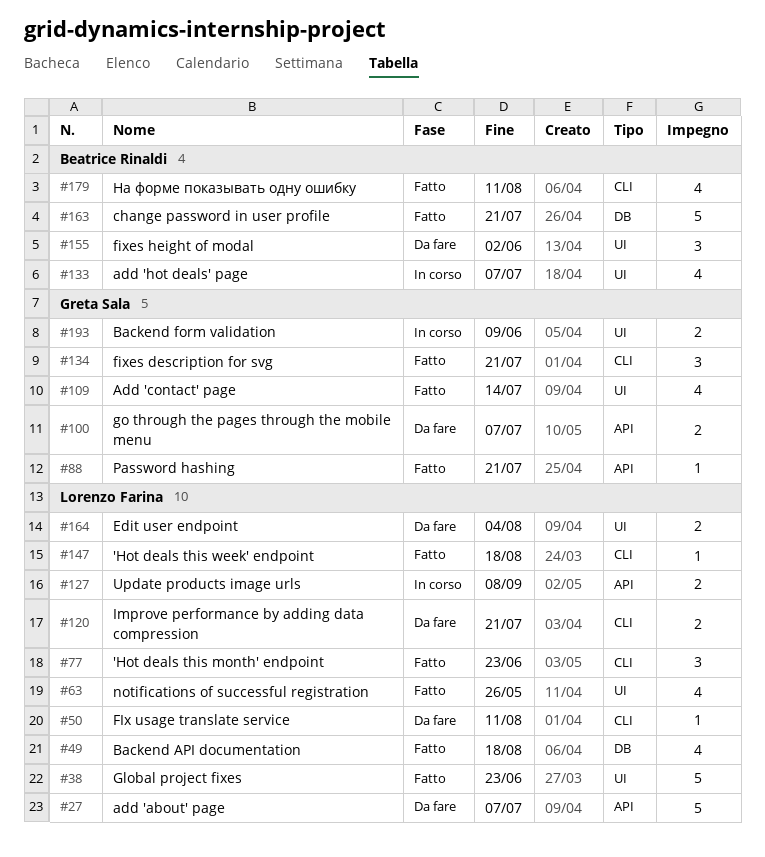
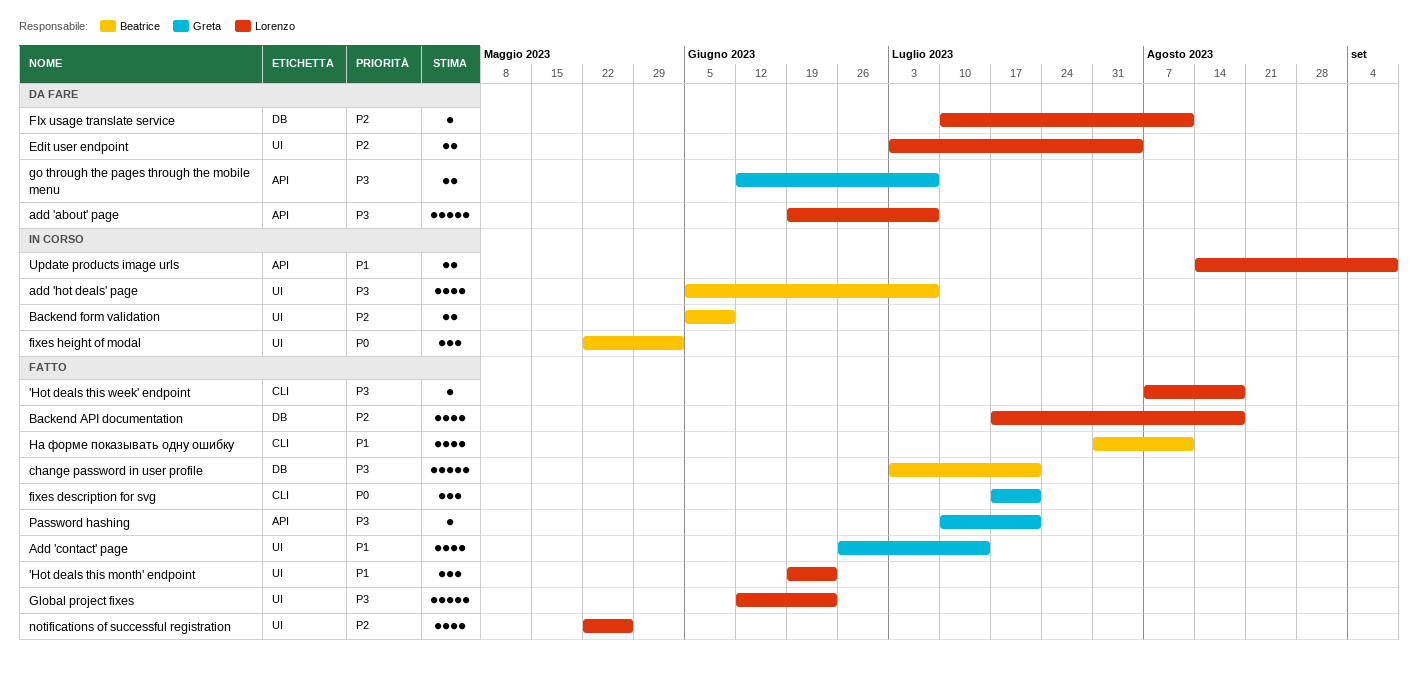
'Hot deals this month' endpoint, label: CLI -> UI
Backend form validation, owner: Greta Sala -> Beatrice Rinaldi
FIx usage translate service, label: CLI -> DB
fixes height of modal, status: Da fare -> In corso
Improve performance by adding data compression: present -> none

